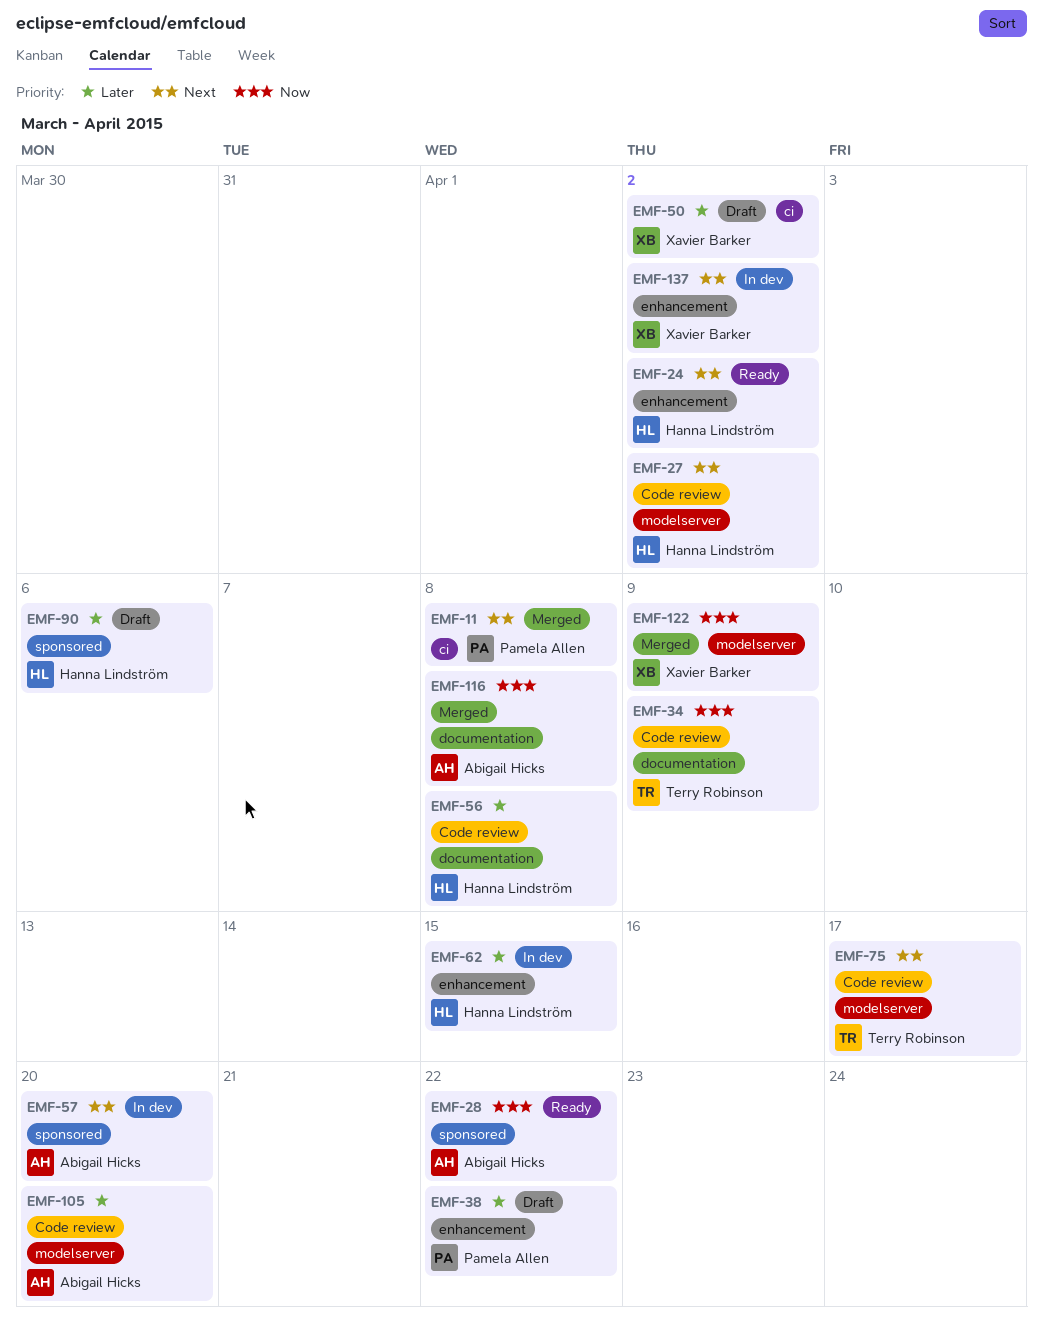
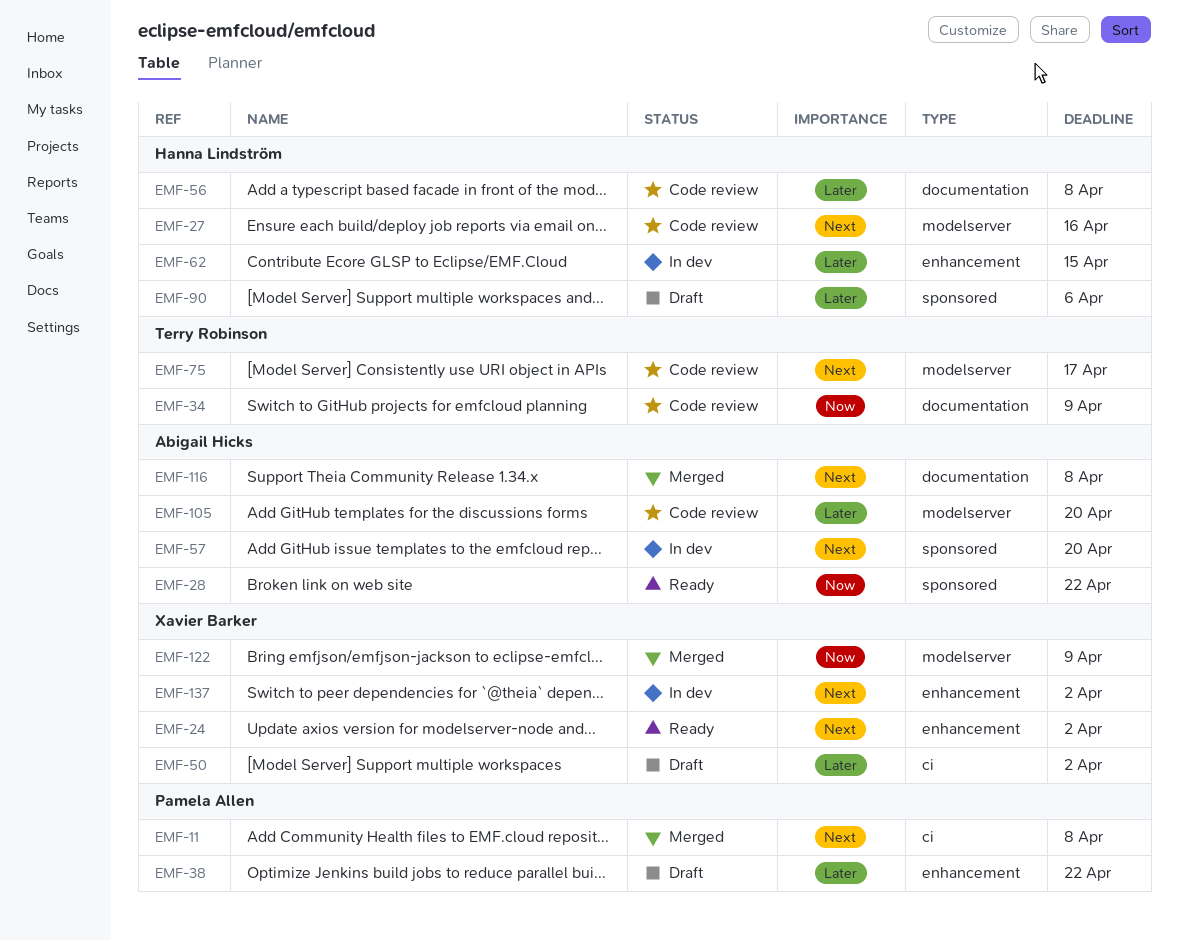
EMF-24, owner: Hanna Lindström -> Xavier Barker
EMF-27, due: Apr 2 -> Apr 16
EMF-116, priority: Now -> Next

